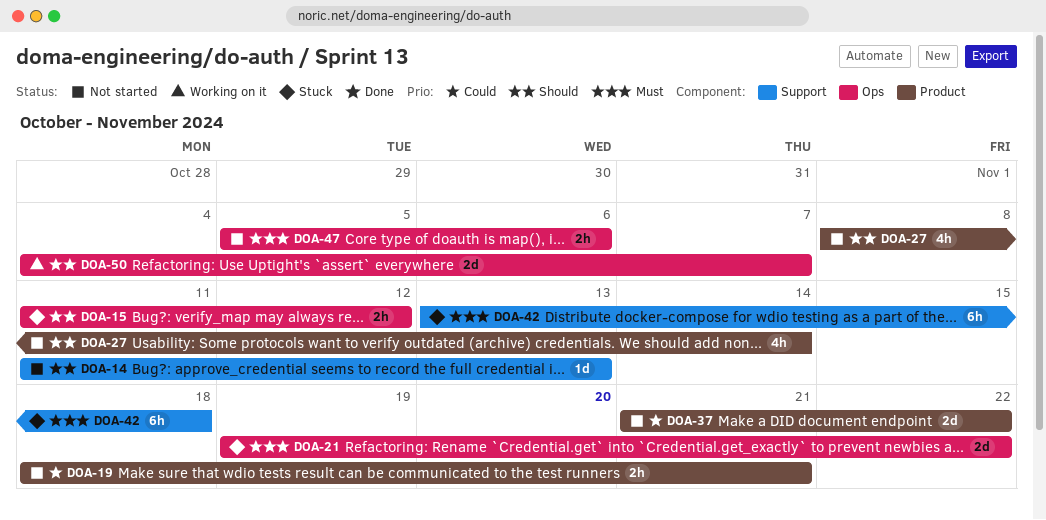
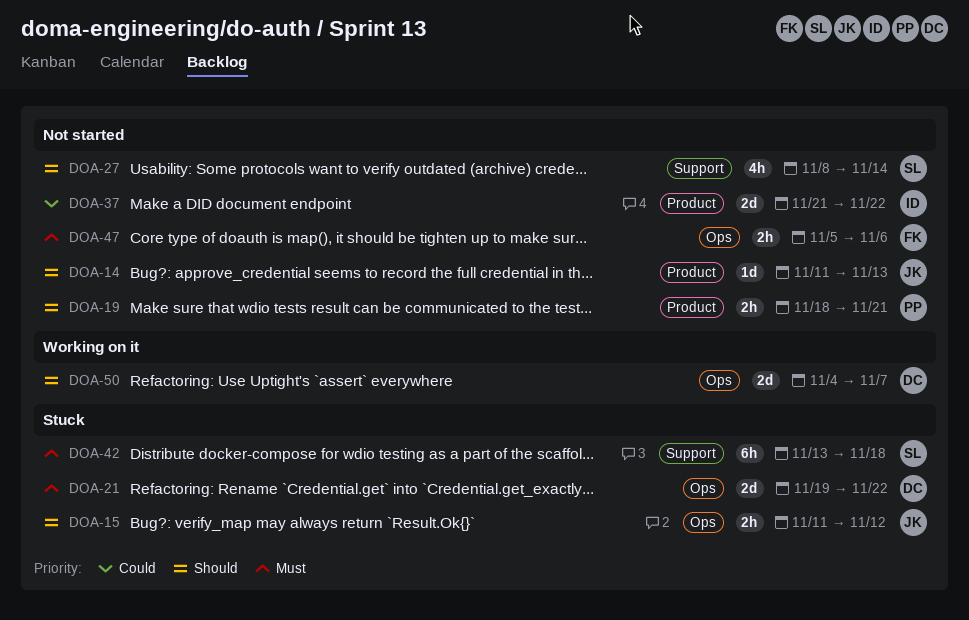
DOA-14, label: Support -> Product
DOA-19, priority: Could -> Should
DOA-27, label: Product -> Support

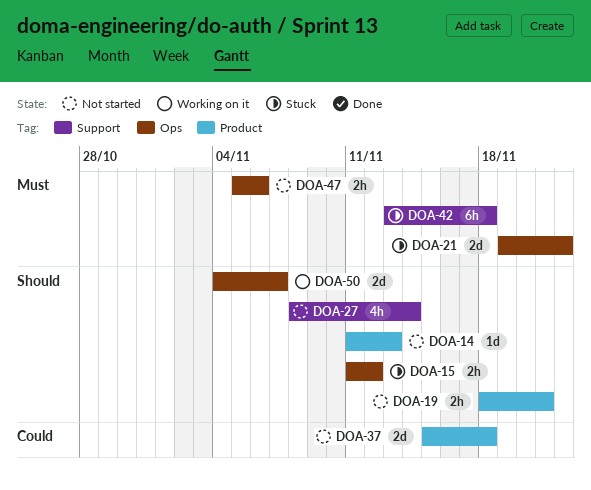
DOA-37, start: Nov 21 -> Nov 15
DOA-37, due: Nov 22 -> Nov 18

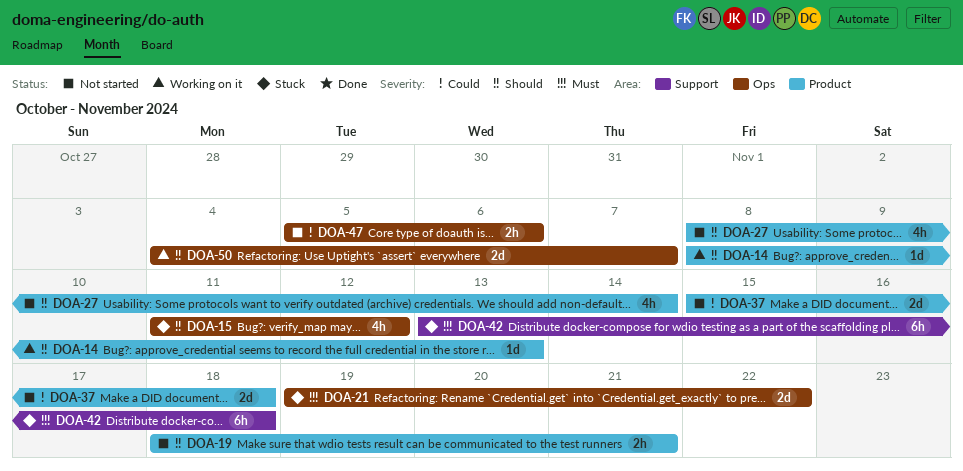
DOA-14, status: Not started -> Working on it
DOA-14, start: Nov 11 -> Nov 8
DOA-15, estimate: 2h -> 4h
DOA-27, label: Support -> Product
DOA-47, priority: Must -> Could

